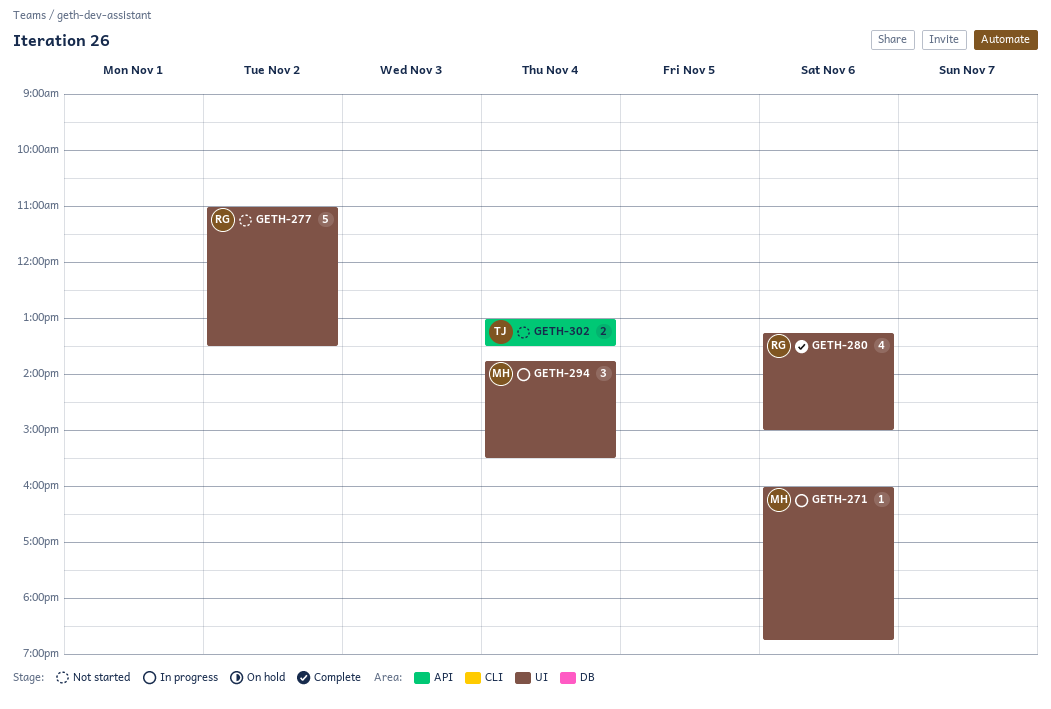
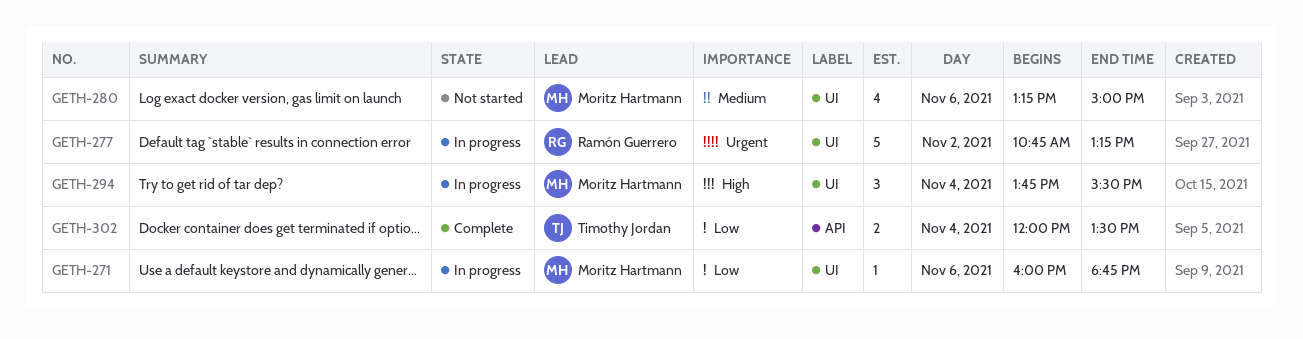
GETH-277, status: Not started -> In progress
GETH-277, begins: 11:00 -> 10:45
GETH-277, ends: 13:30 -> 13:15
GETH-280, status: Complete -> Not started
GETH-280, owner: Ramón Guerrero -> Moritz Hartmann
GETH-302, status: Not started -> Complete
GETH-302, begins: 13:00 -> 12:00

